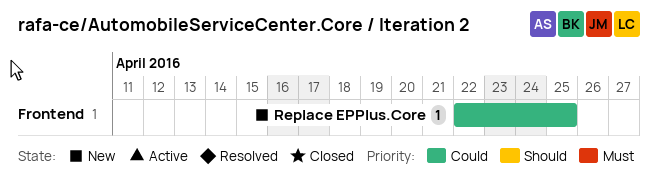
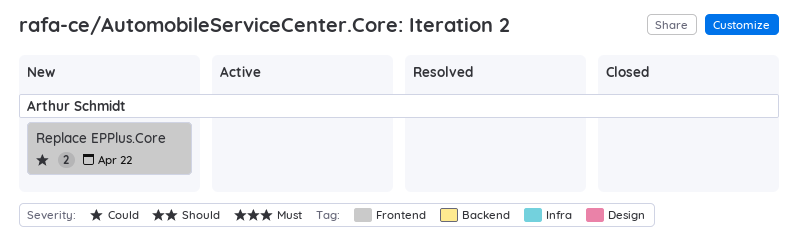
Replace EPPlus.Core, estimate: 1 -> 2
Replace EPPlus.Core, due: Apr 25 -> Apr 22

